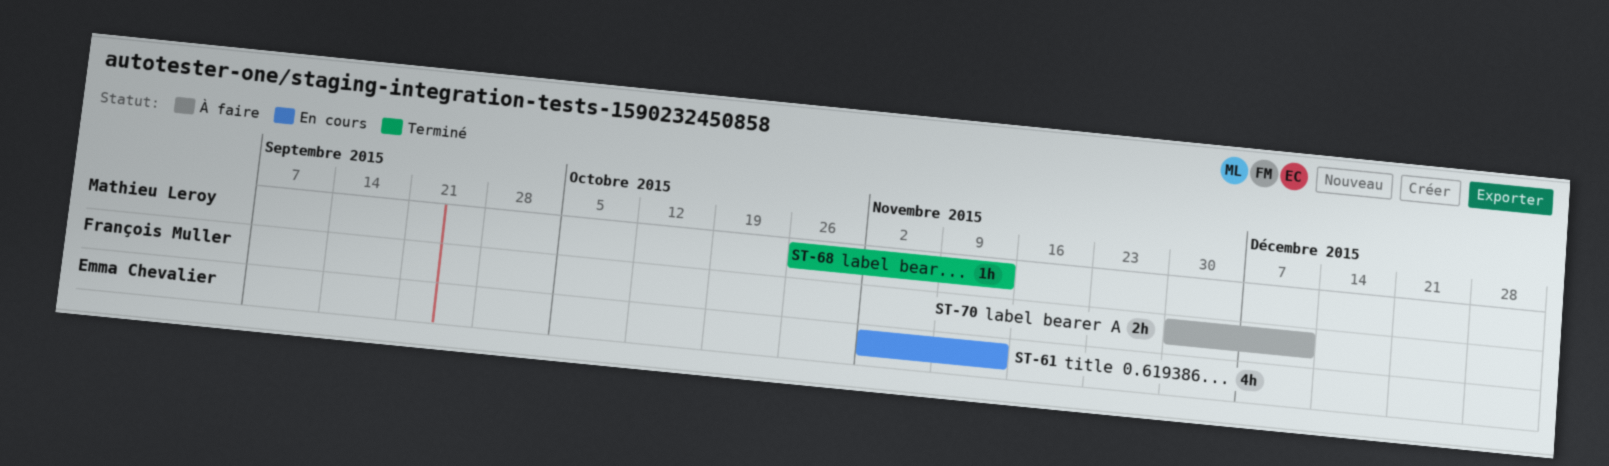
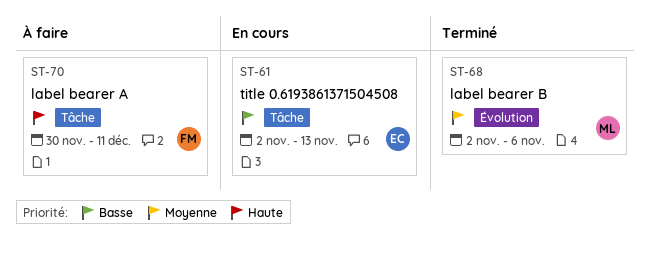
ST-68, start: Oct 26 -> Nov 2
ST-68, due: Nov 13 -> Nov 6

